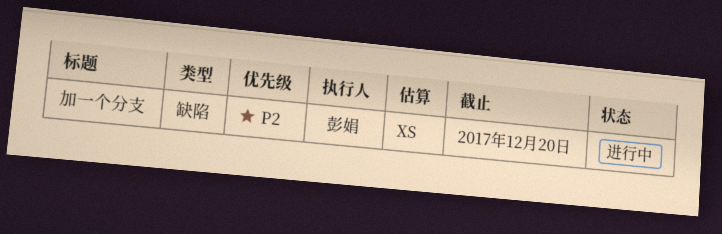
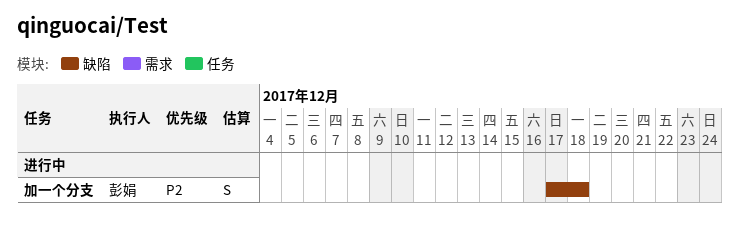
加一个分支, estimate: XS -> S
加一个分支, due: Dec 20 -> Dec 18

